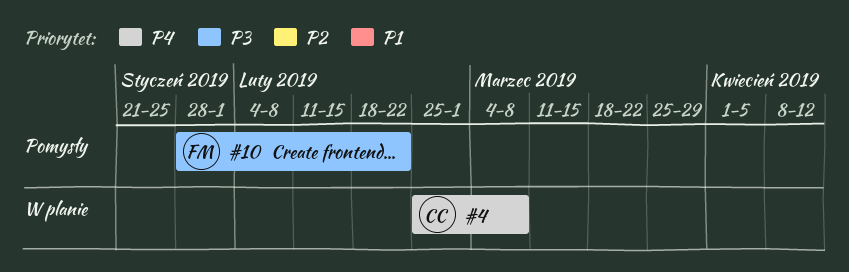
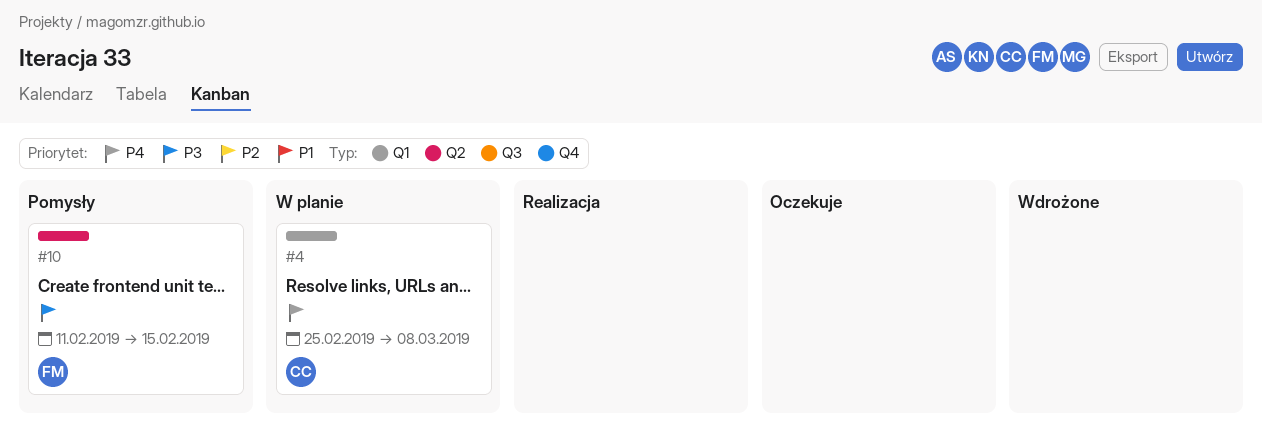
#10, start: Jan 28 -> Feb 11
#10, due: Feb 22 -> Feb 15

